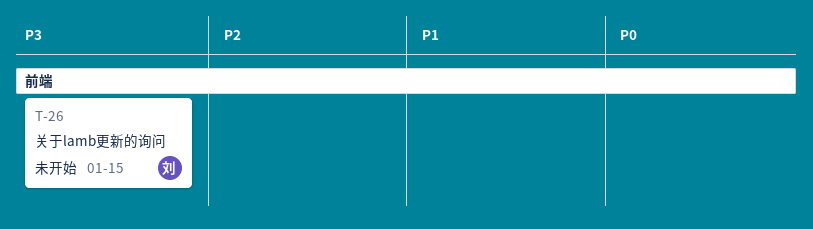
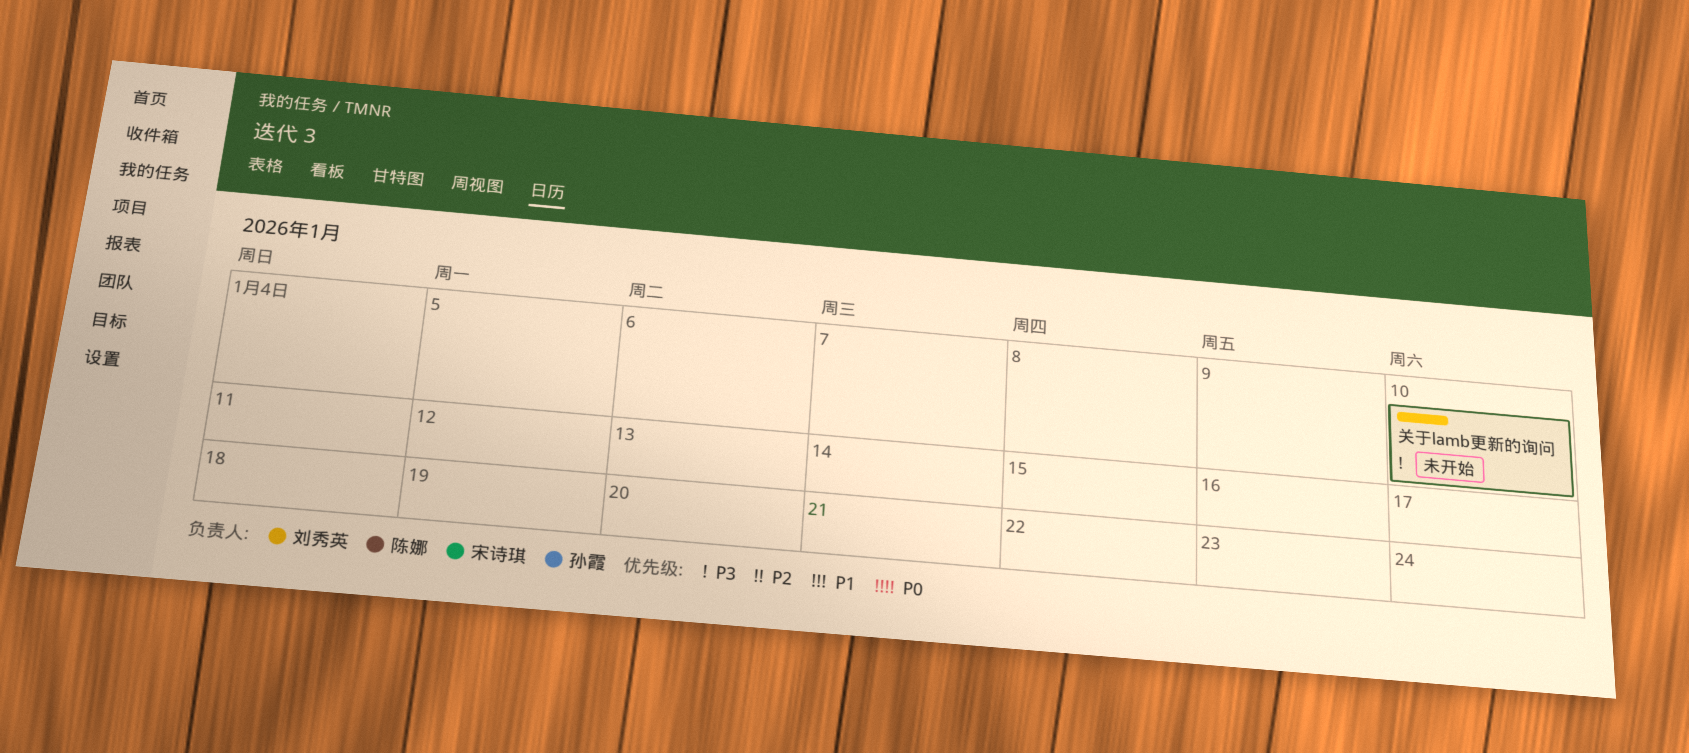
关于lamb更新的询问, due: Jan 15 -> Jan 10

